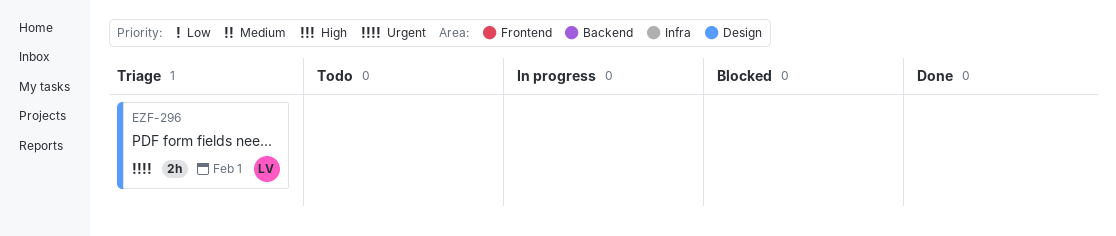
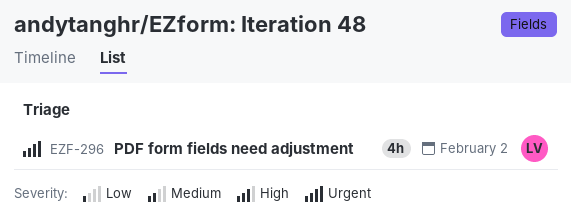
EZF-296, estimate: 2h -> 4h
EZF-296, due: Feb 1 -> Feb 2

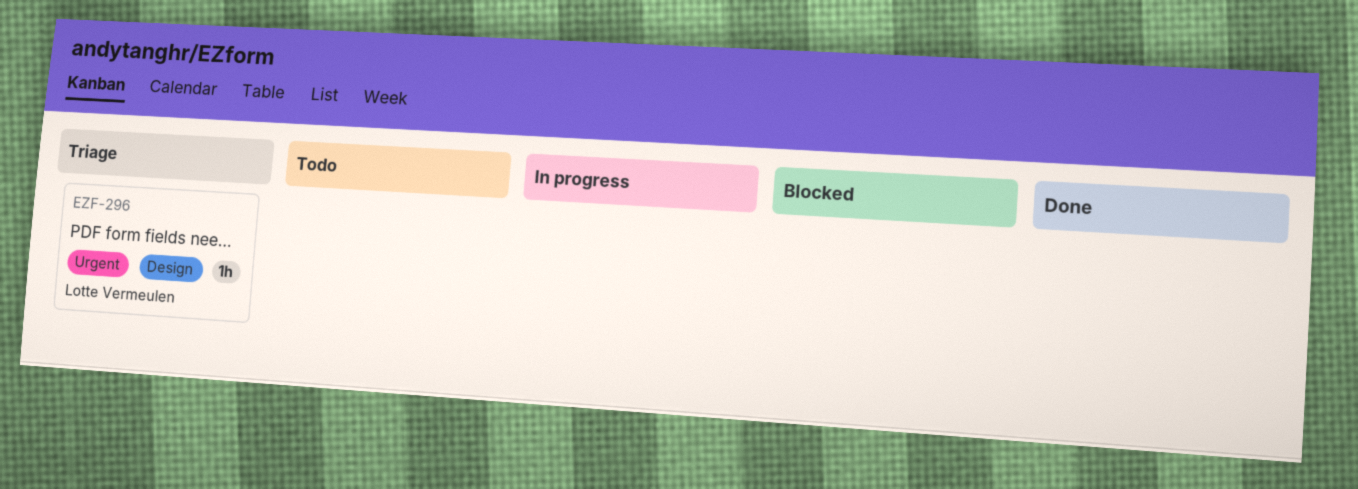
EZF-296, estimate: 4h -> 1h

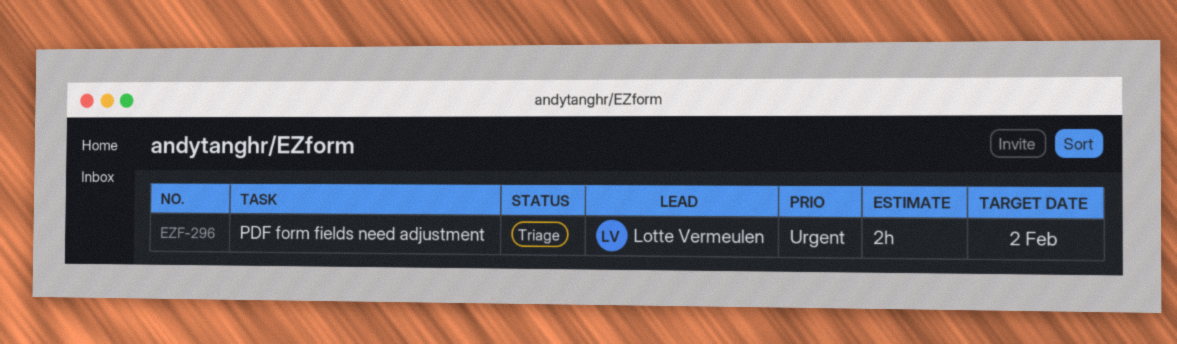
EZF-296, estimate: 1h -> 2h

